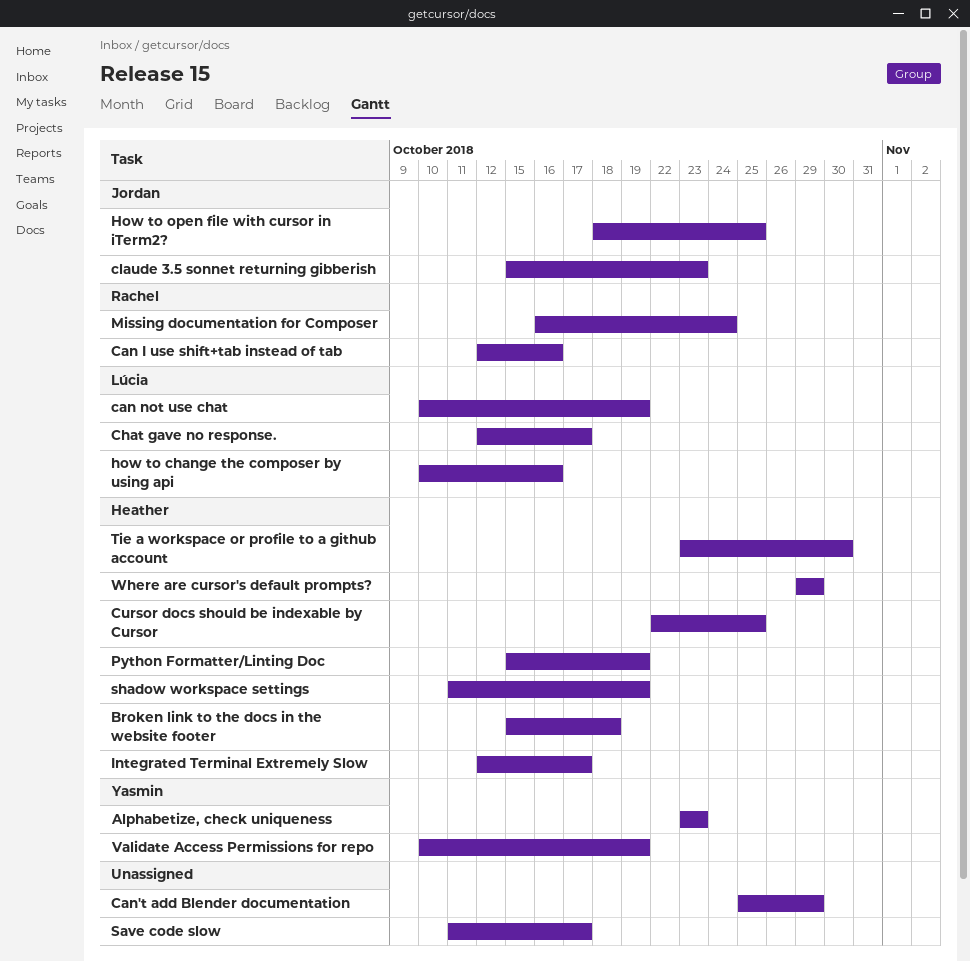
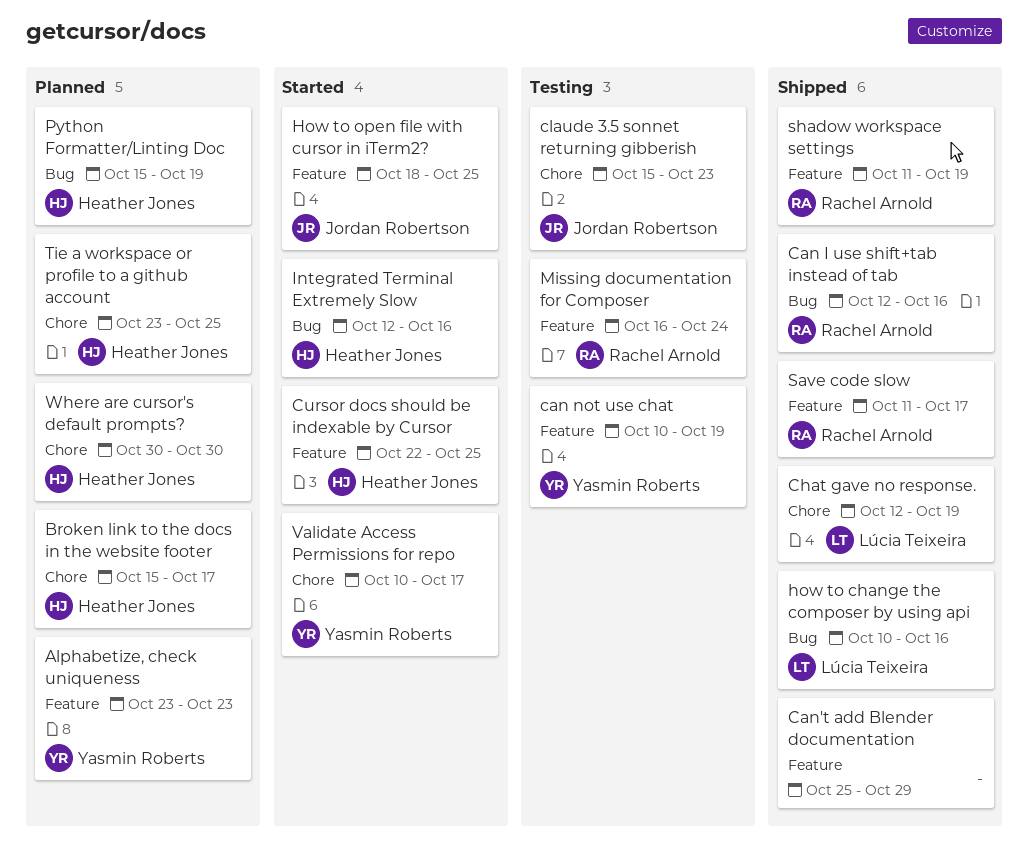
Broken link to the docs in the website footer, due: Oct 18 -> Oct 17
can not use chat, owner: Lúcia Teixeira -> Yasmin Roberts
Chat gave no response., due: Oct 17 -> Oct 19
Integrated Terminal Extremely Slow, due: Oct 17 -> Oct 16
Save code slow, owner: none -> Rachel Arnold
shadow workspace settings, owner: Heather Jones -> Rachel Arnold
Tie a workspace or profile to a github account, due: Oct 30 -> Oct 25
Validate Access Permissions for repo, due: Oct 19 -> Oct 17
Where are cursor's default prompts?, start: Oct 29 -> Oct 30
Where are cursor's default prompts?, due: Oct 29 -> Oct 30

